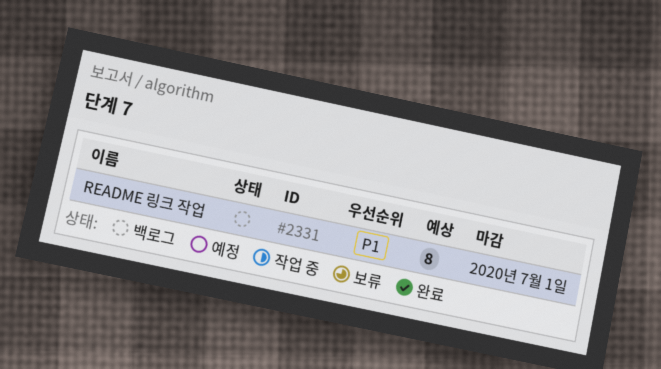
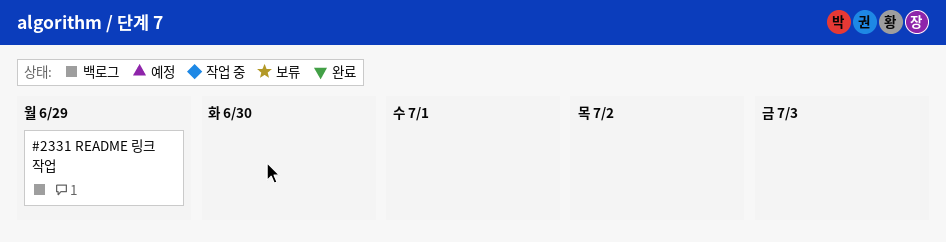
#2331, due: Jul 1 -> Jun 29

